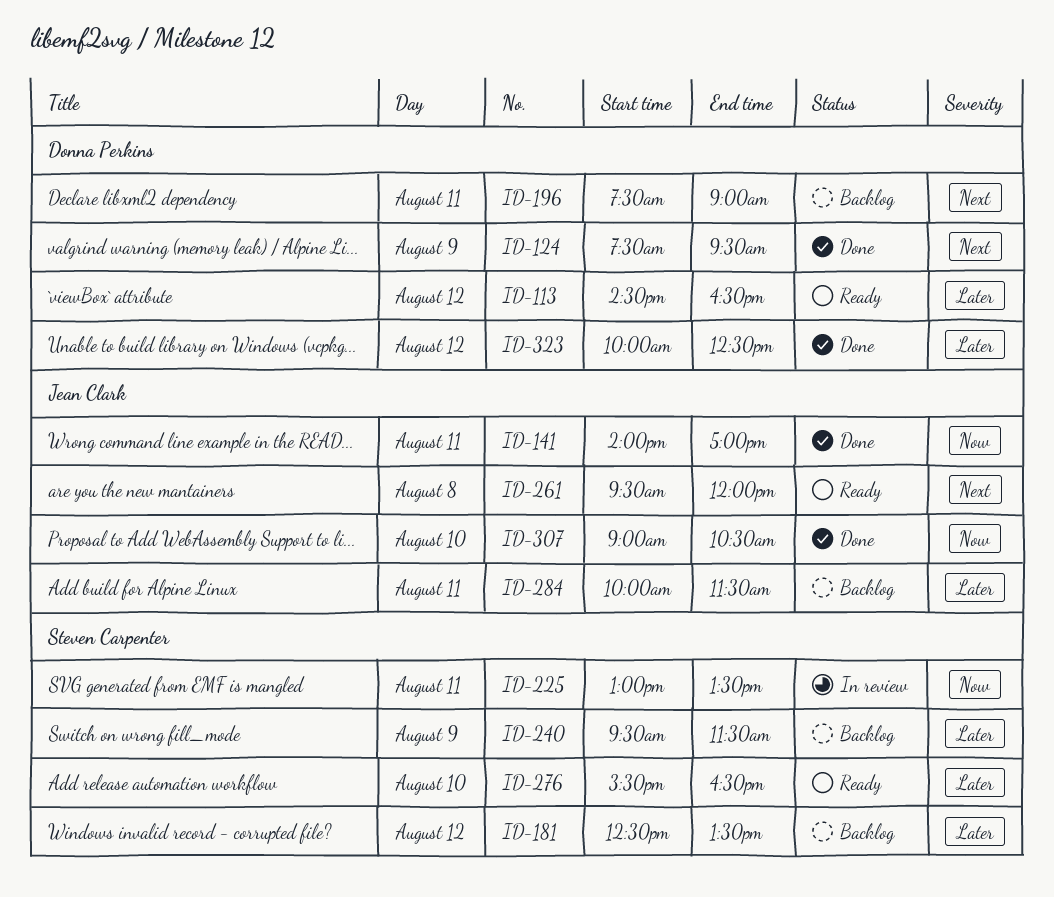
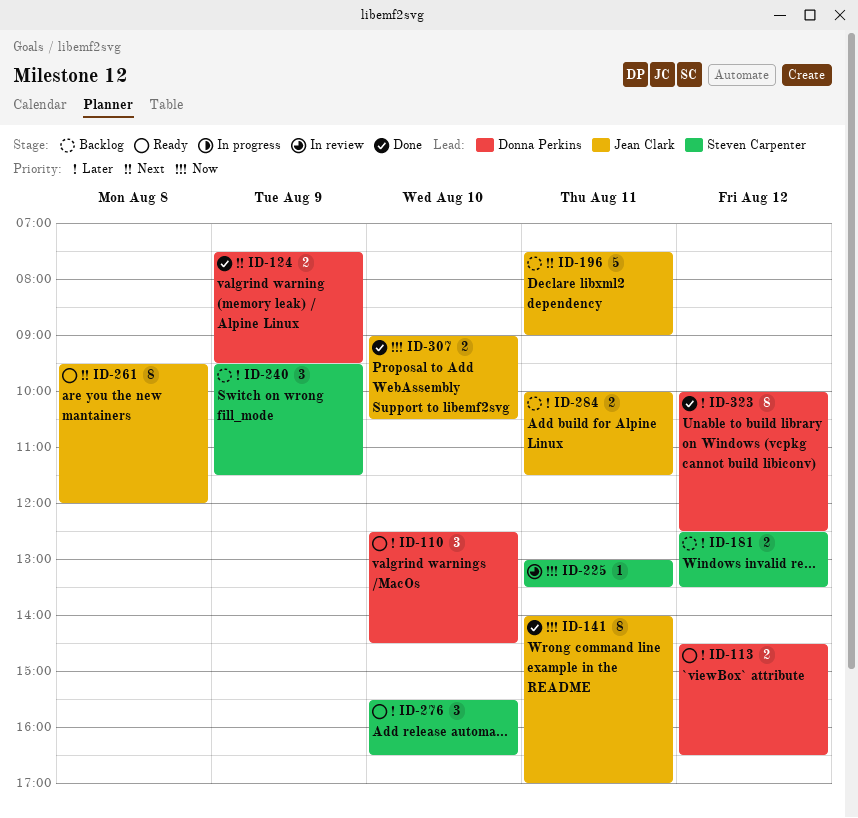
ID-110: none -> present
ID-196, owner: Donna Perkins -> Jean Clark

